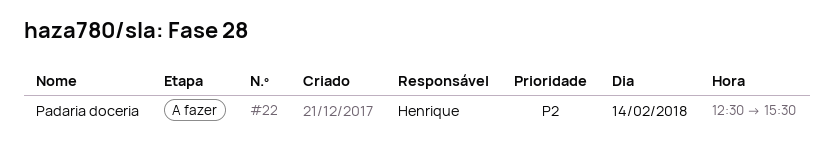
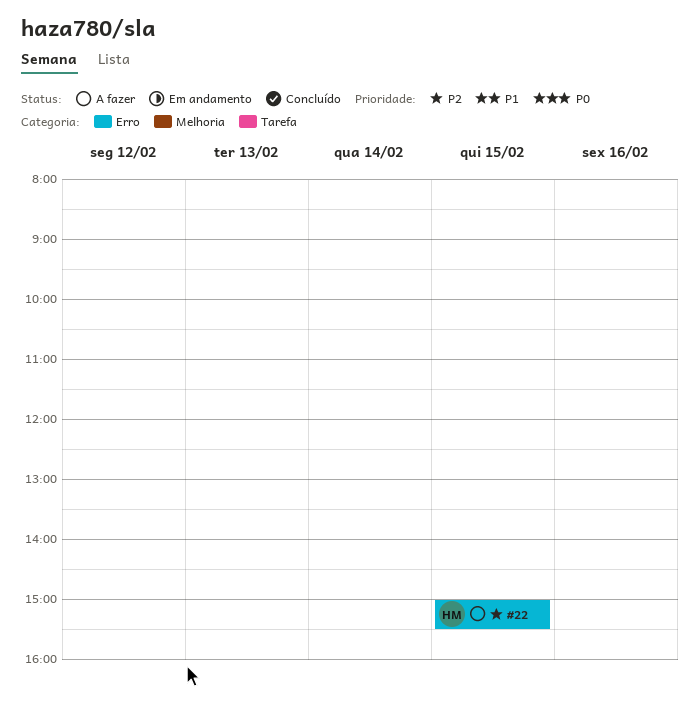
#22, day: Feb 14 -> Feb 15
#22, begins: 12:30 -> 15:00

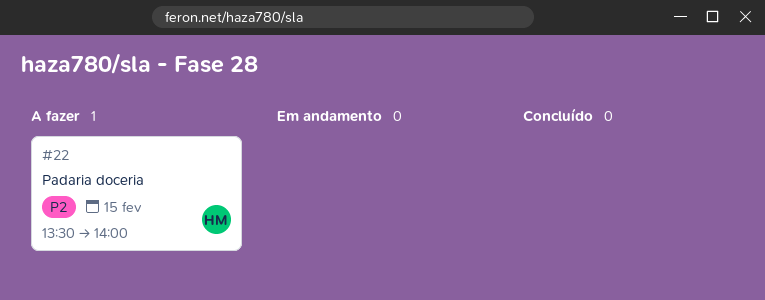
#22, begins: 15:00 -> 13:30
#22, ends: 15:30 -> 14:00

